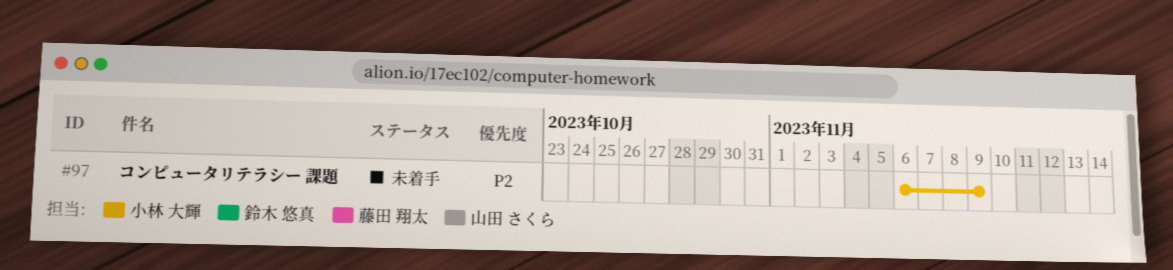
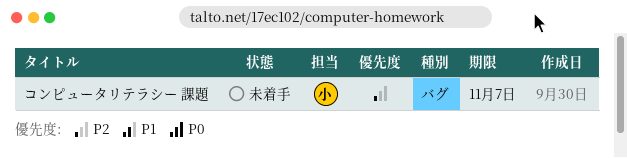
コンピュータリテラシー 課題, due: Nov 9 -> Nov 7

